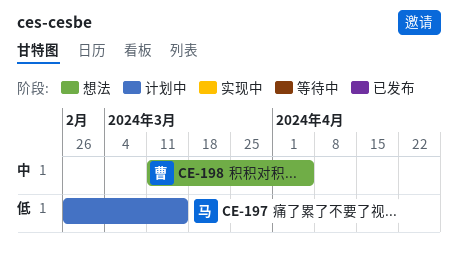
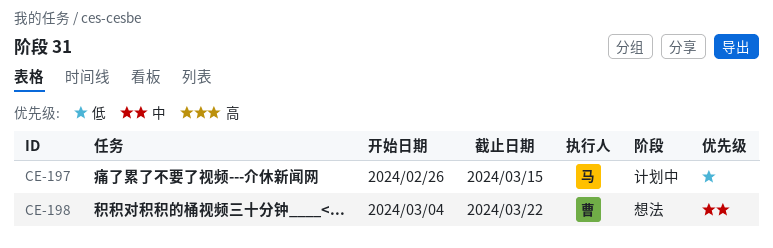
CE-198, start: Mar 11 -> Mar 4
CE-198, due: Apr 5 -> Mar 22

